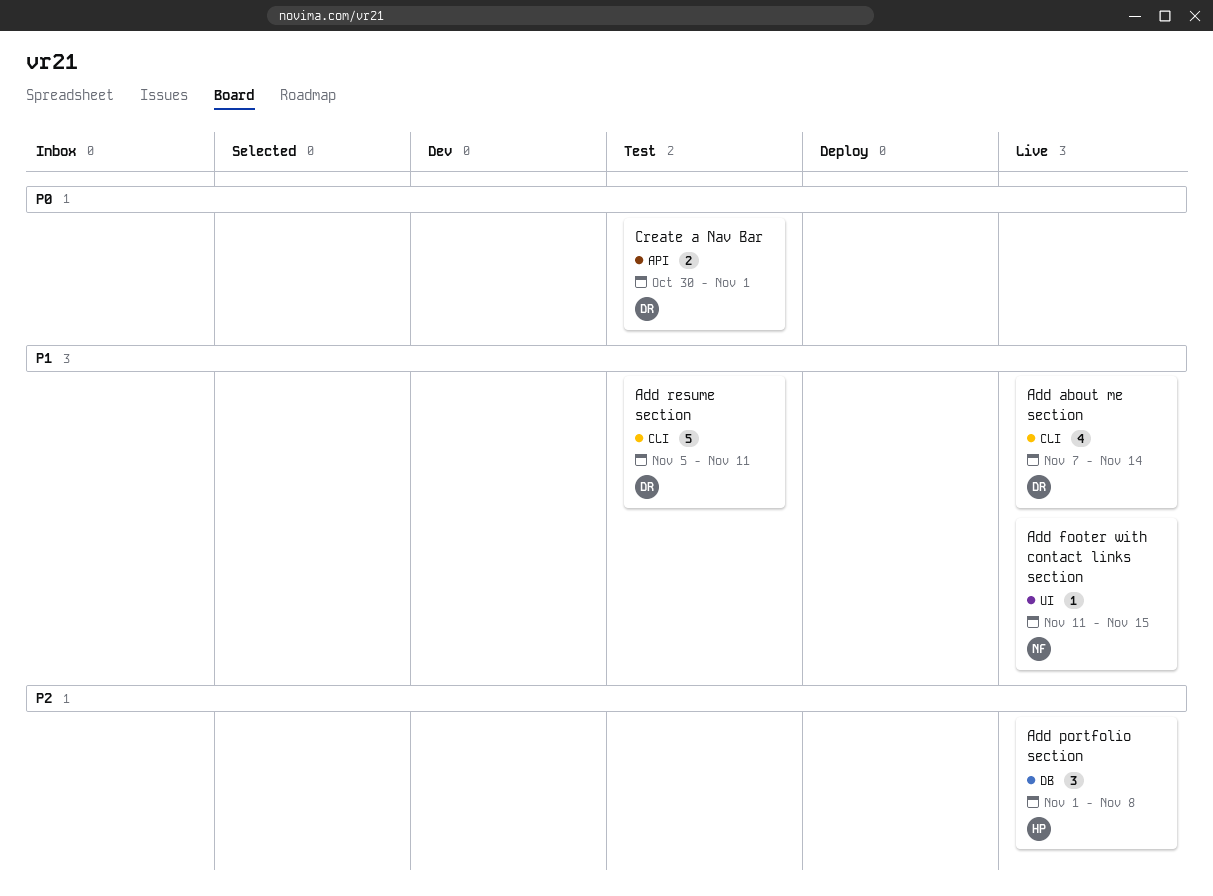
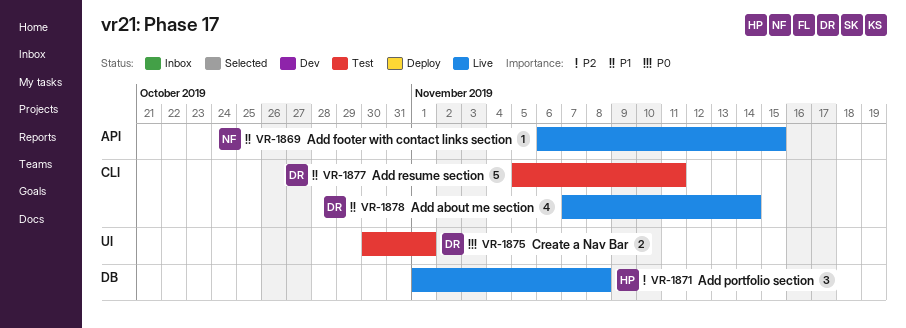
Add footer with contact links section, label: UI -> API
Add footer with contact links section, start: Nov 11 -> Nov 6
Create a Nav Bar, label: API -> UI

